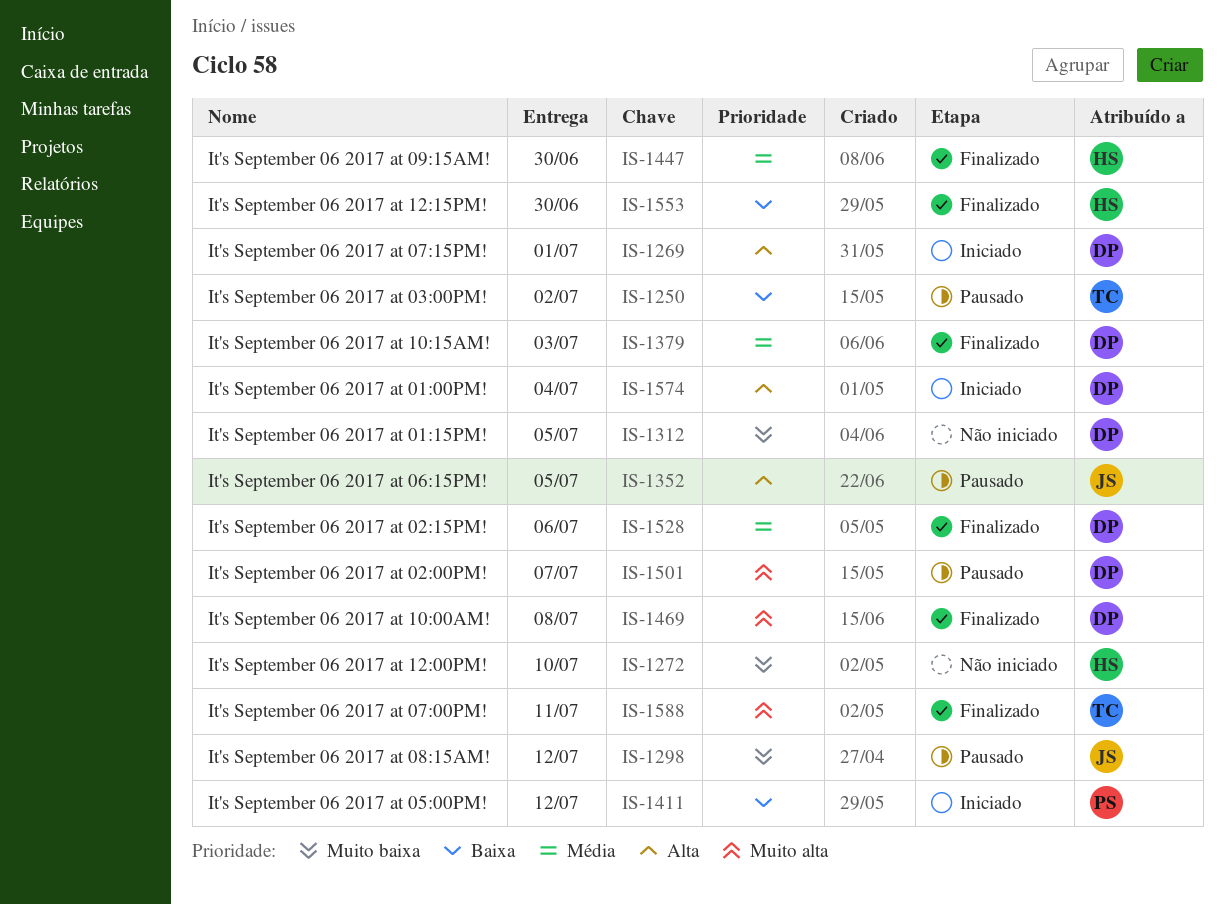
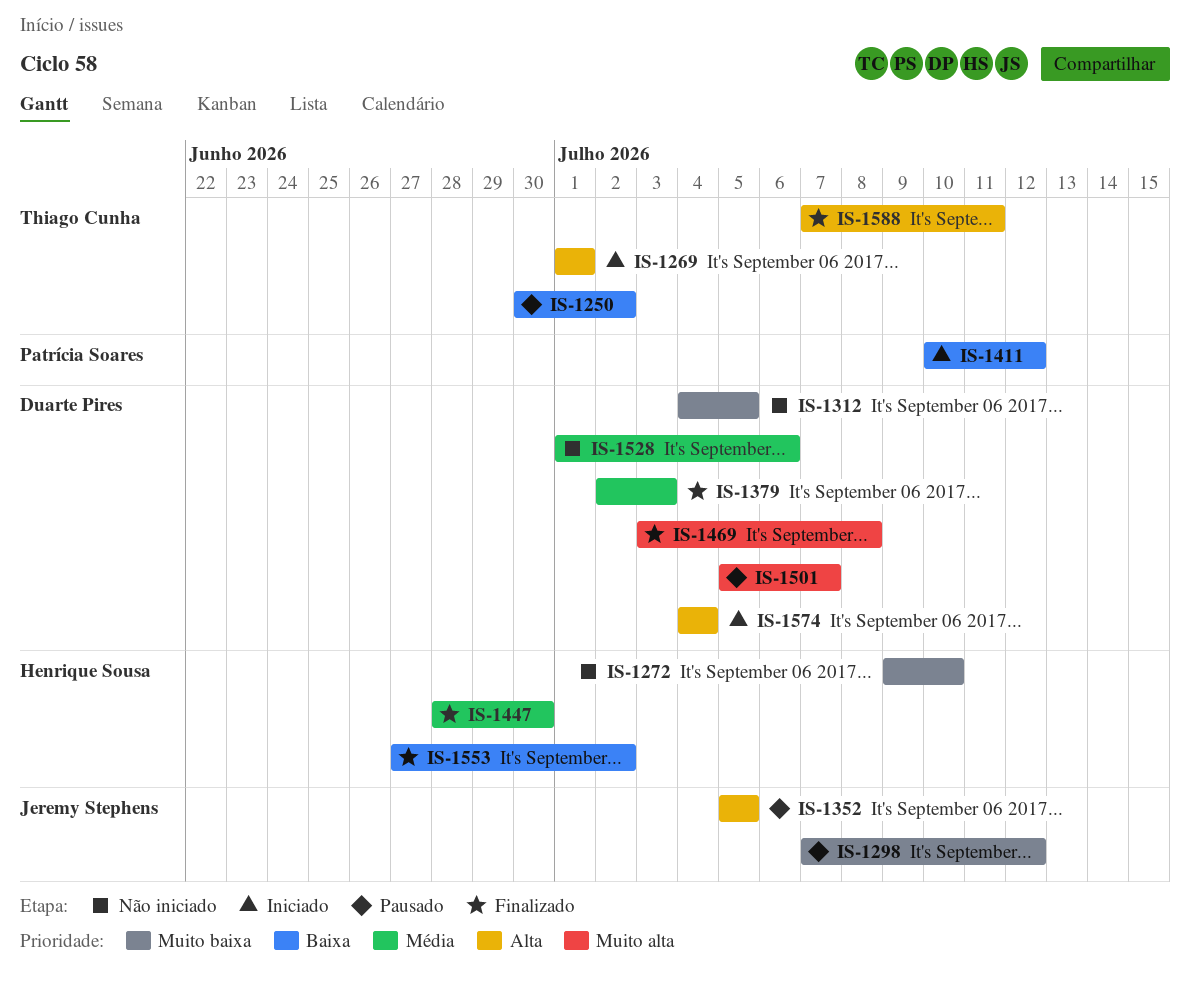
IS-1269, owner: Duarte Pires -> Thiago Cunha
IS-1528, status: Finalizado -> Não iniciado
IS-1553, due: Jun 30 -> Jul 2
IS-1588, priority: Muito alta -> Alta

